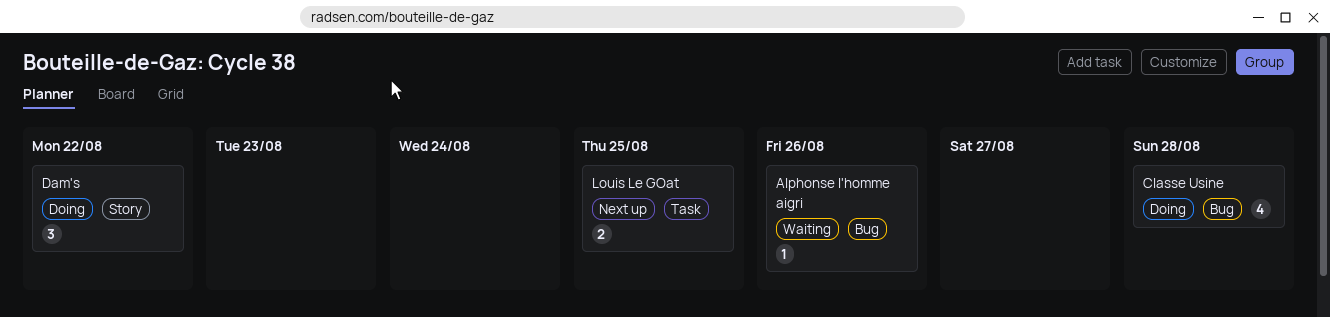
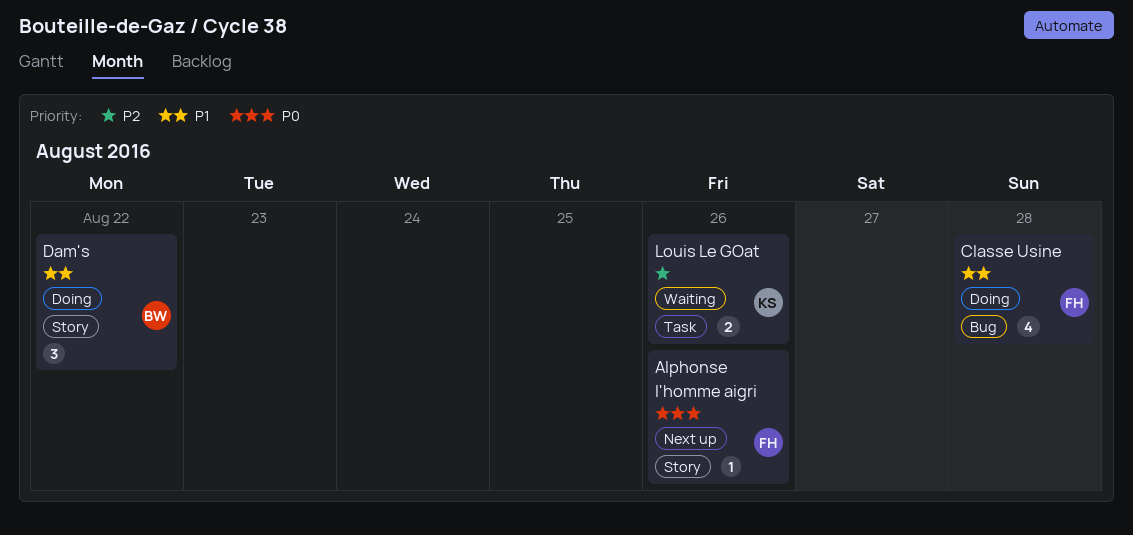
Alphonse l'homme aigri, status: Waiting -> Next up
Alphonse l'homme aigri, label: Bug -> Story
Louis Le GOat, status: Next up -> Waiting
Louis Le GOat, due: Aug 25 -> Aug 26

